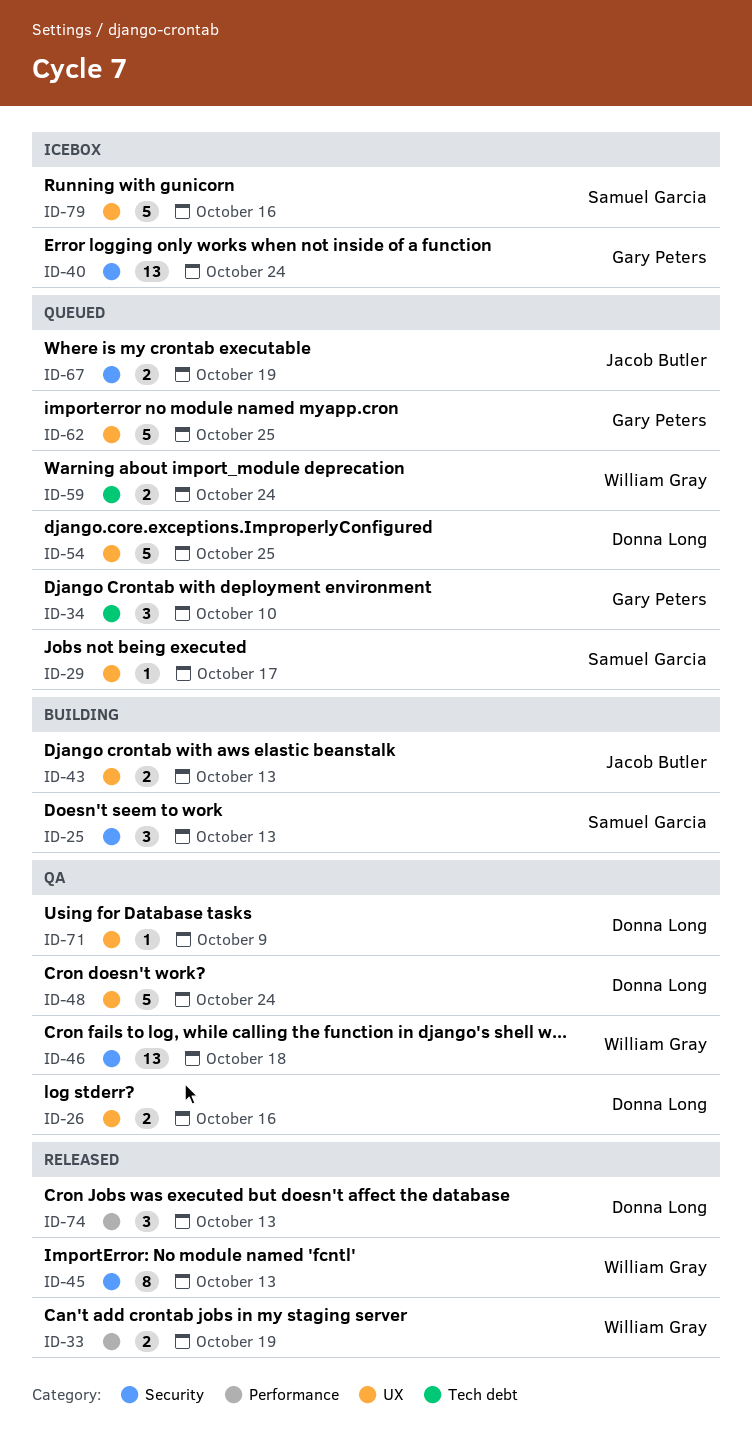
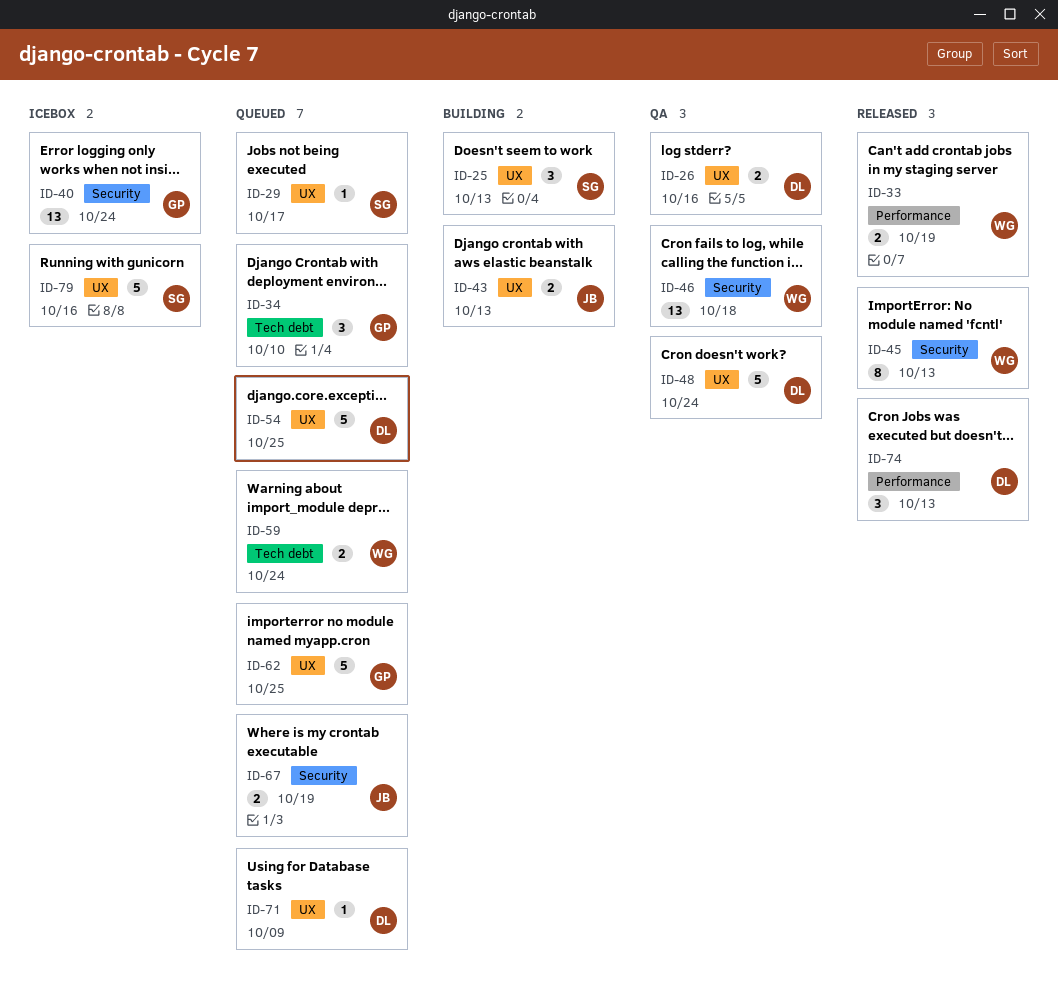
ID-25, label: Security -> UX
ID-71, status: QA -> Queued

